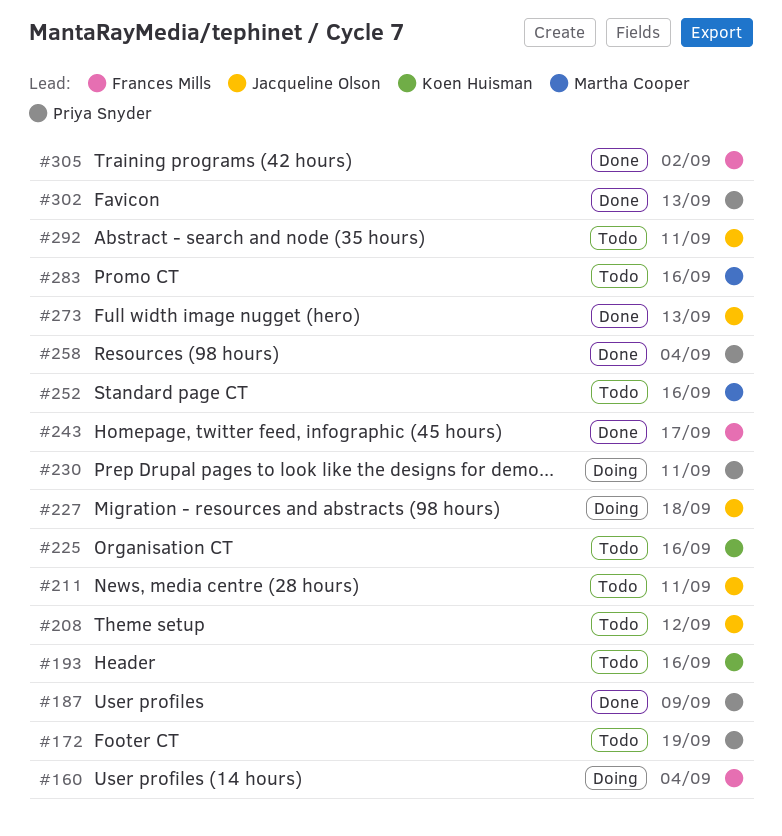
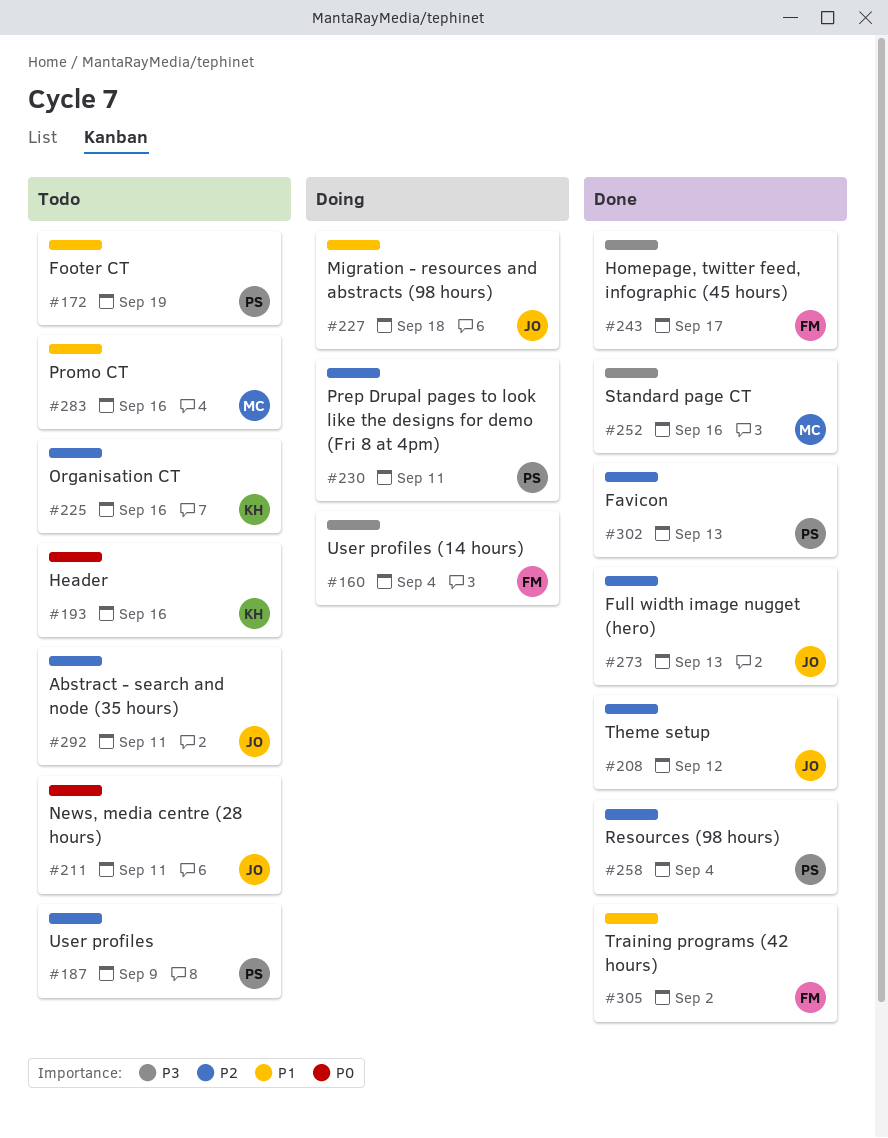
#187, status: Done -> Todo
#208, status: Todo -> Done
#252, status: Todo -> Done

